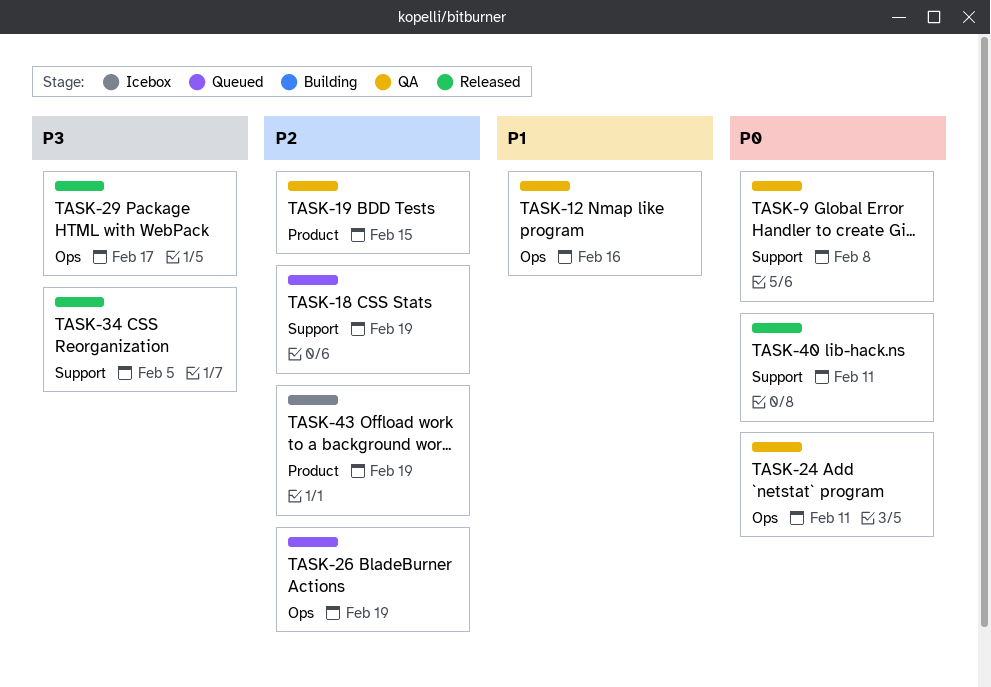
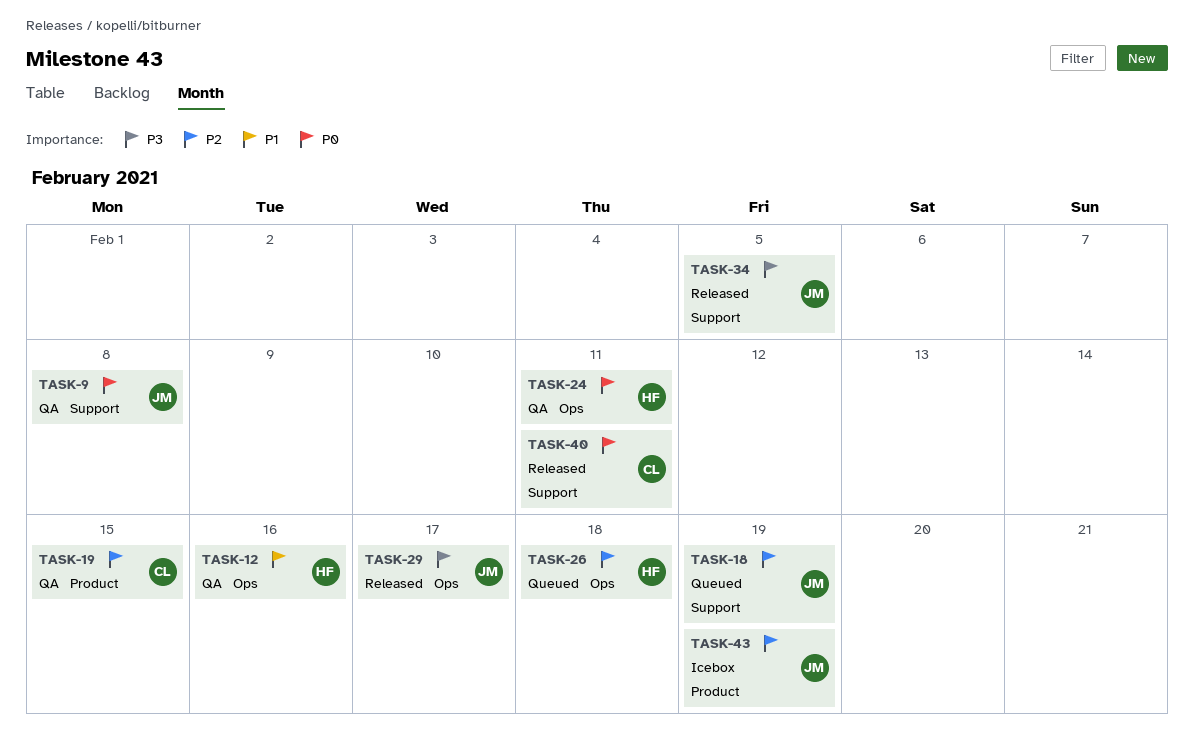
TASK-26, due: Feb 19 -> Feb 18

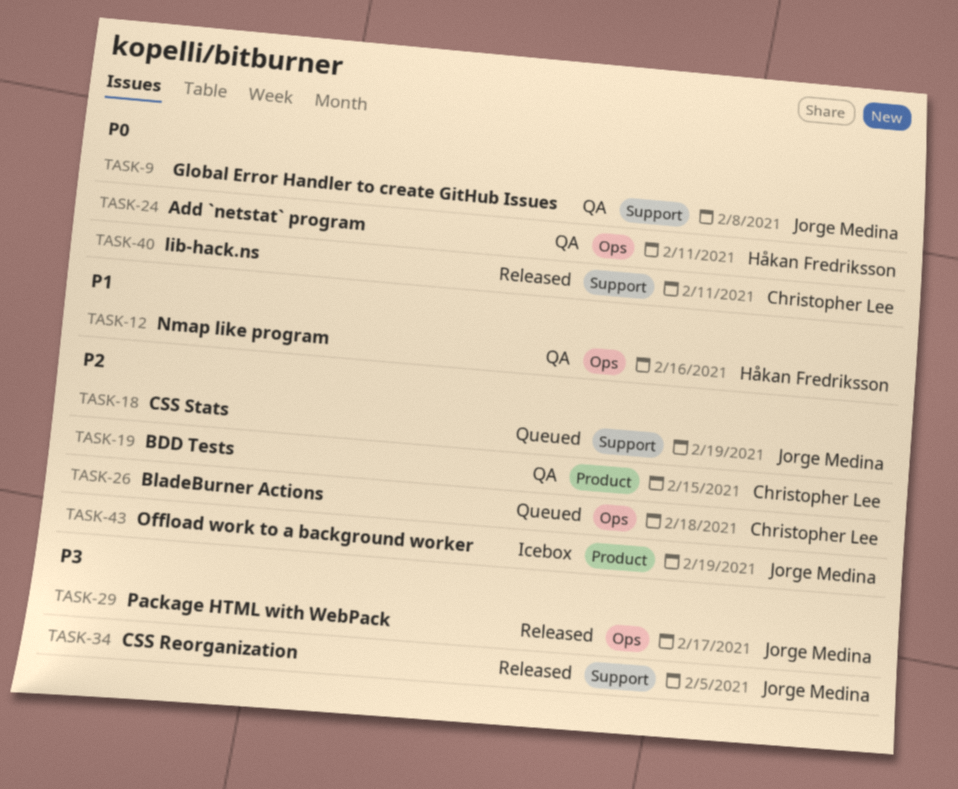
TASK-26, owner: Håkan Fredriksson -> Christopher Lee

